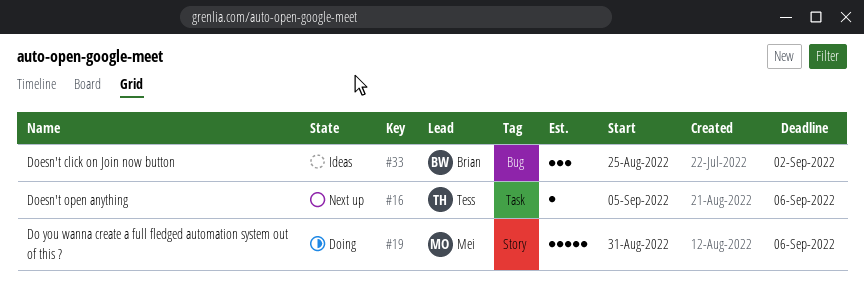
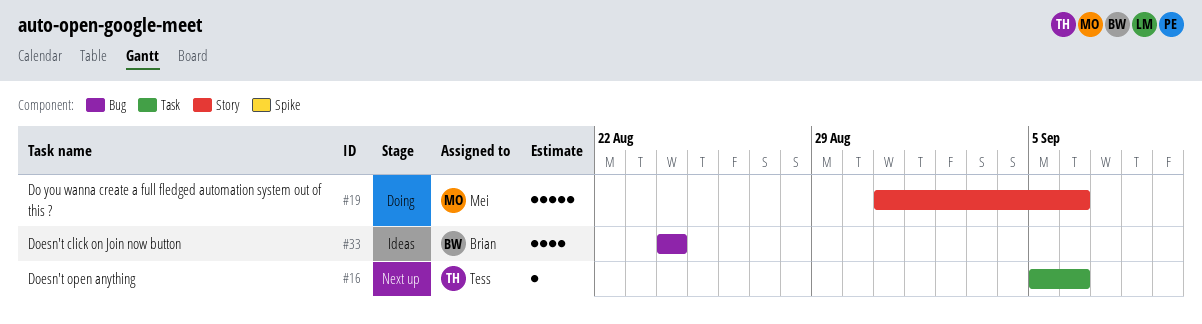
#33, estimate: 3 -> 4
#33, start: Aug 25 -> Aug 24
#33, due: Sep 2 -> Aug 24

